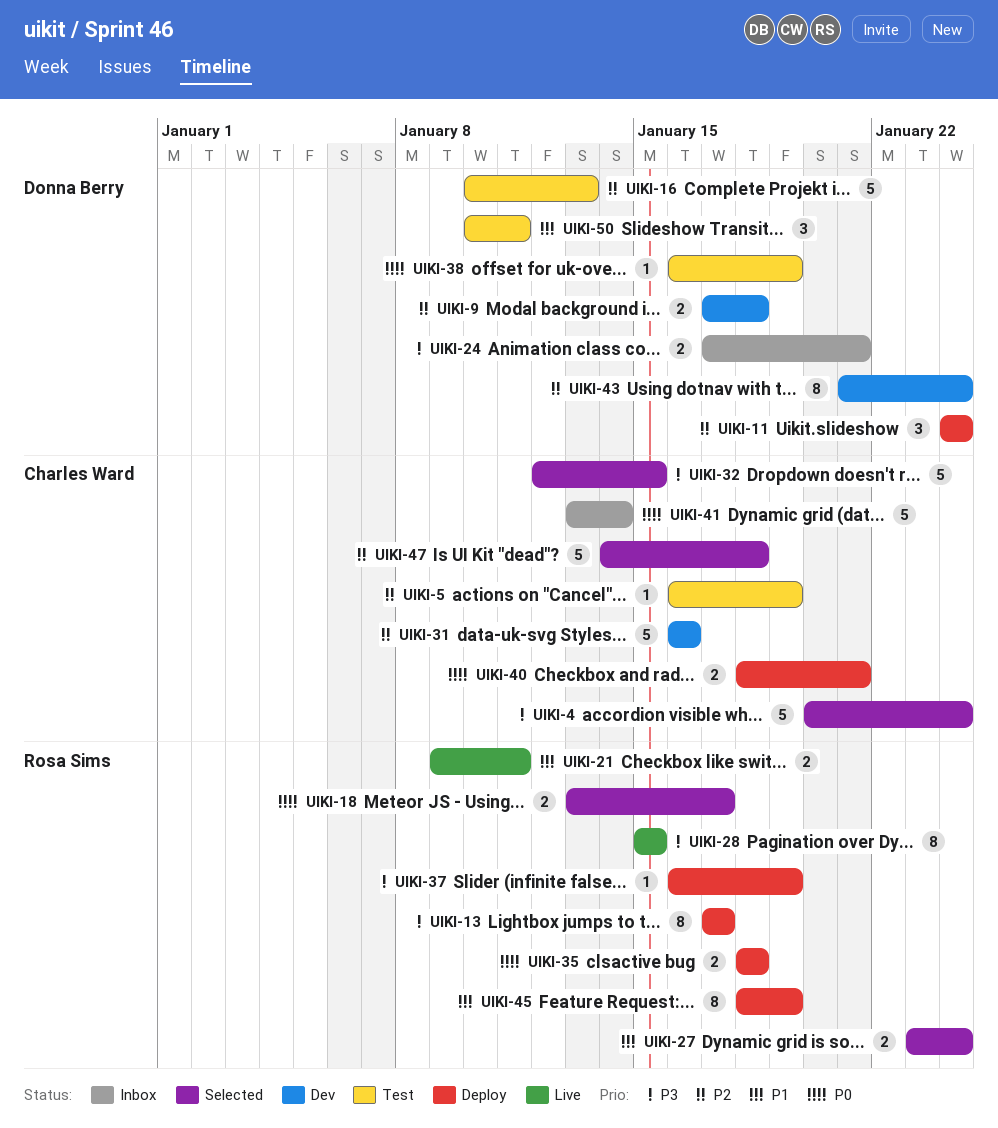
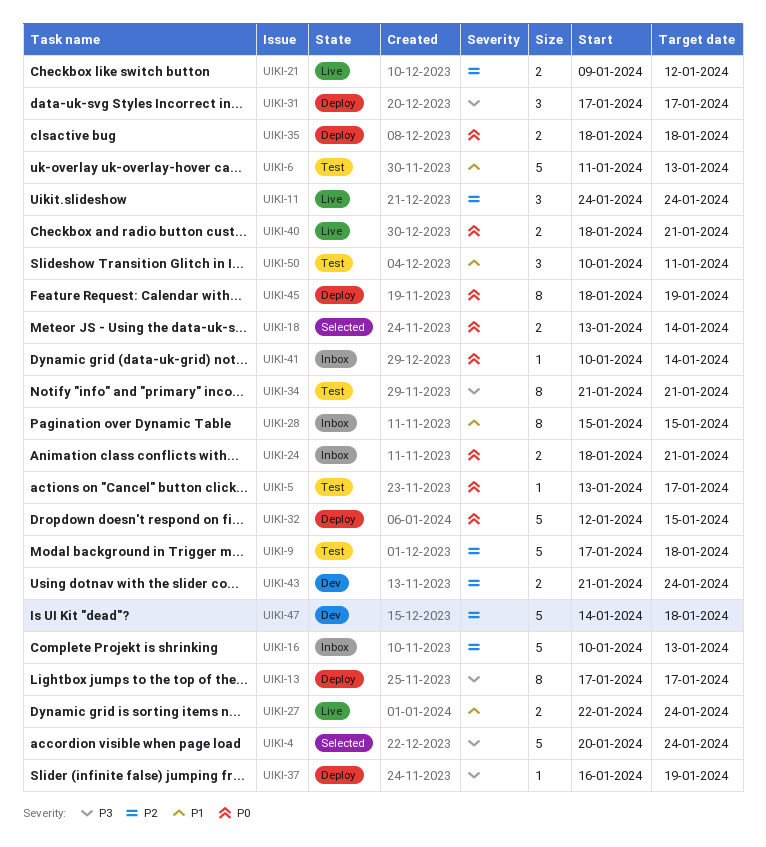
UIKI-5, priority: P2 -> P0
UIKI-5, start: Jan 16 -> Jan 13
UIKI-5, due: Jan 19 -> Jan 17
UIKI-6: none -> present
UIKI-9, status: Dev -> Test
UIKI-9, estimate: 2 -> 5
UIKI-11, status: Deploy -> Live
UIKI-16, status: Test -> Inbox
UIKI-18, due: Jan 17 -> Jan 14
UIKI-21, priority: P1 -> P2
UIKI-21, due: Jan 11 -> Jan 12
UIKI-24, priority: P3 -> P0
UIKI-24, start: Jan 17 -> Jan 18
UIKI-27, status: Selected -> Live
UIKI-27, start: Jan 23 -> Jan 22
UIKI-28, status: Live -> Inbox
UIKI-28, priority: P3 -> P1
UIKI-31, status: Dev -> Deploy
UIKI-31, priority: P2 -> P3
UIKI-31, estimate: 5 -> 3
UIKI-31, start: Jan 16 -> Jan 17
UIKI-31, due: Jan 16 -> Jan 17
UIKI-32, status: Selected -> Deploy
UIKI-32, priority: P3 -> P0
UIKI-34: none -> present
UIKI-38: present -> none
UIKI-40, status: Deploy -> Live
UIKI-41, estimate: 5 -> 1
UIKI-41, start: Jan 13 -> Jan 10
UIKI-43, estimate: 8 -> 2
UIKI-45, priority: P1 -> P0
UIKI-47, status: Selected -> Dev

